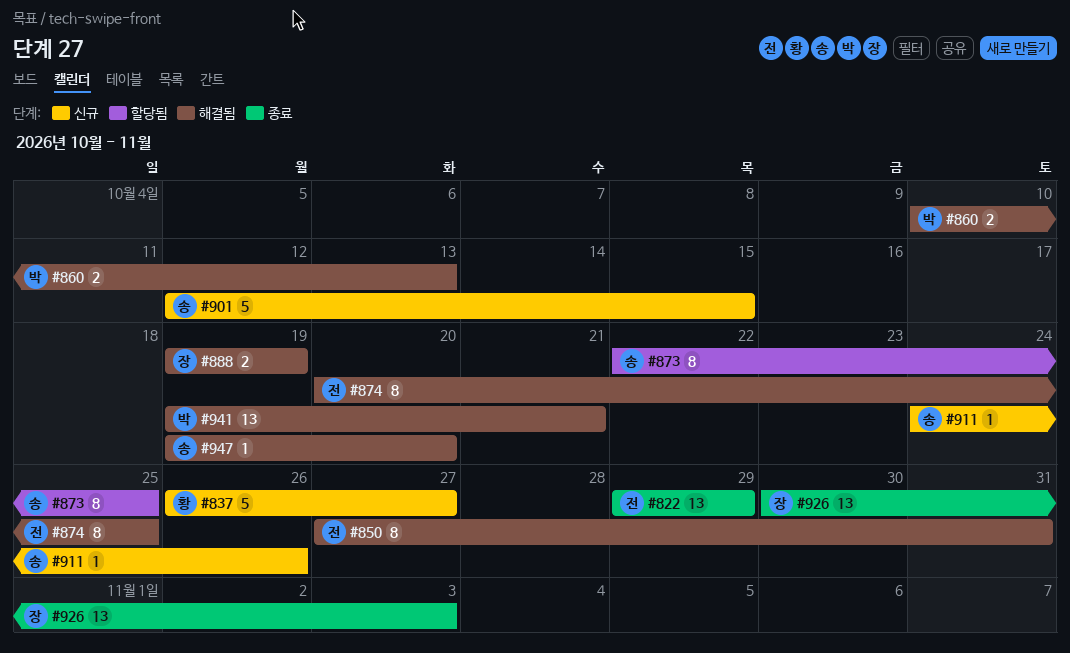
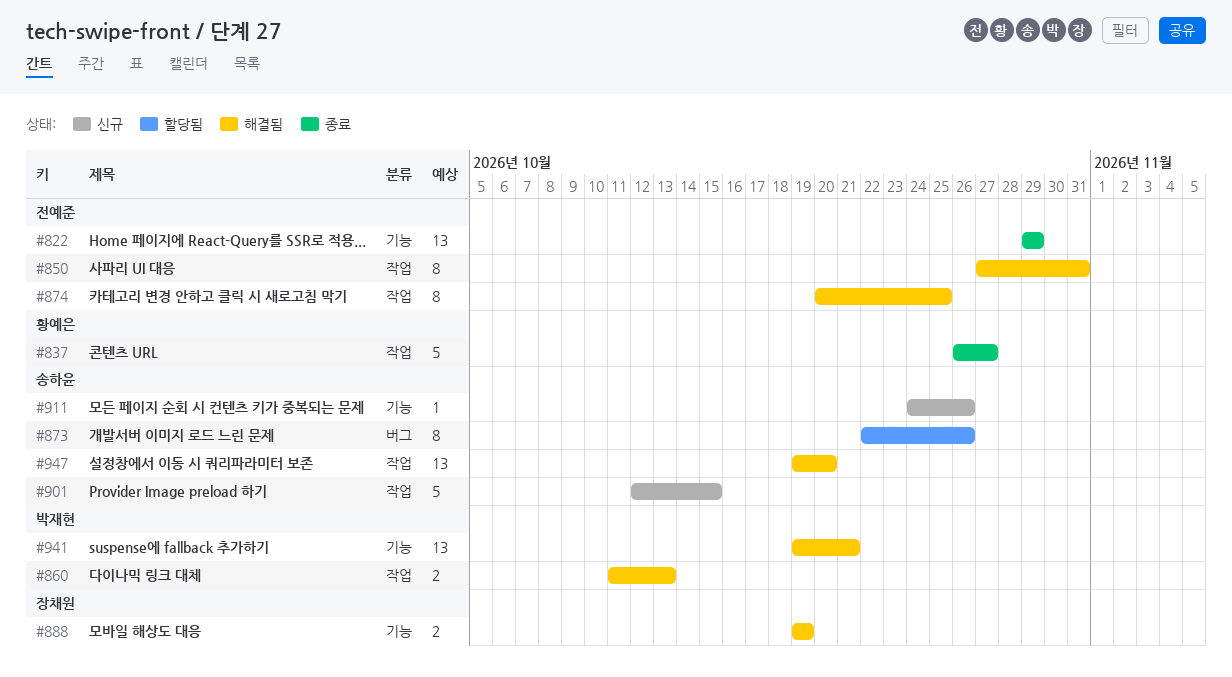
#837, status: 신규 -> 종료
#860, start: Oct 10 -> Oct 11
#873, due: Oct 25 -> Oct 26
#926: present -> none
#947, estimate: 1 -> 13

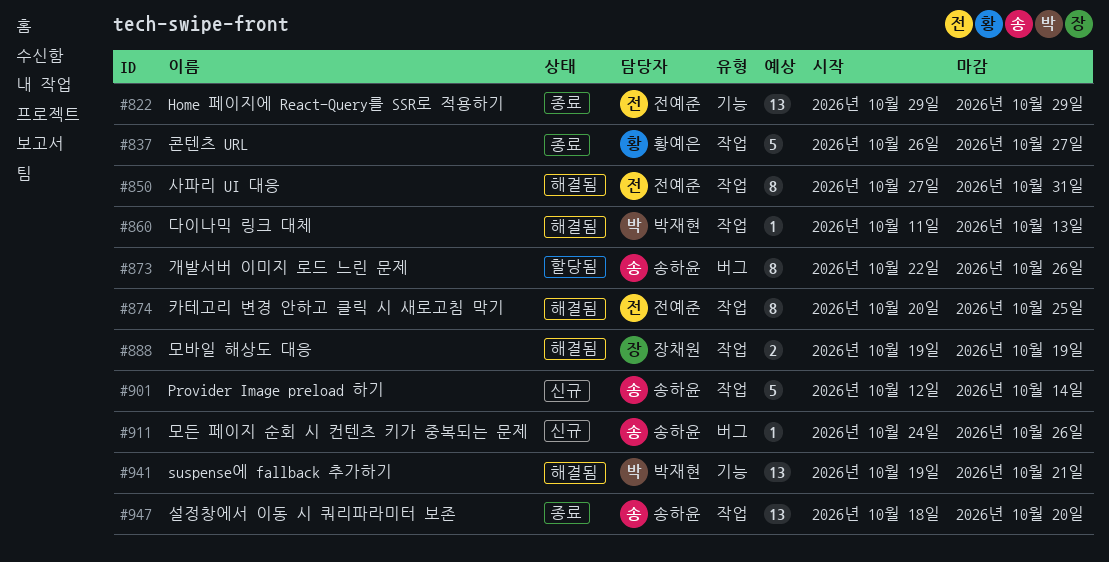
#860, estimate: 2 -> 1
#888, label: 기능 -> 작업
#901, due: Oct 15 -> Oct 14
#911, label: 기능 -> 버그
#947, status: 해결됨 -> 종료
#947, start: Oct 19 -> Oct 18

